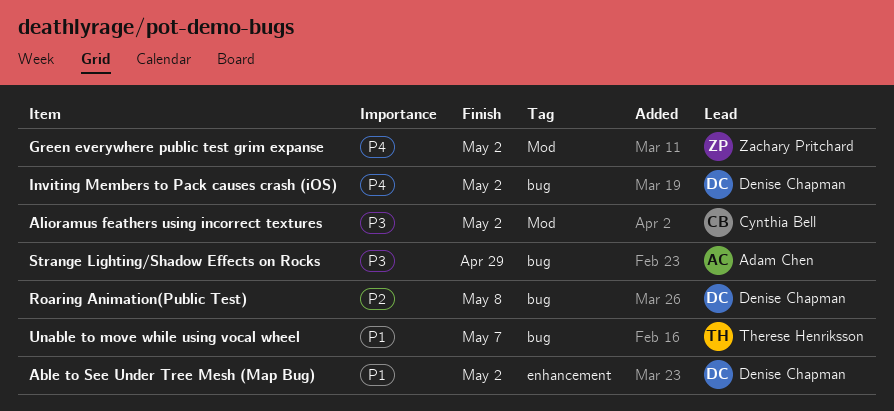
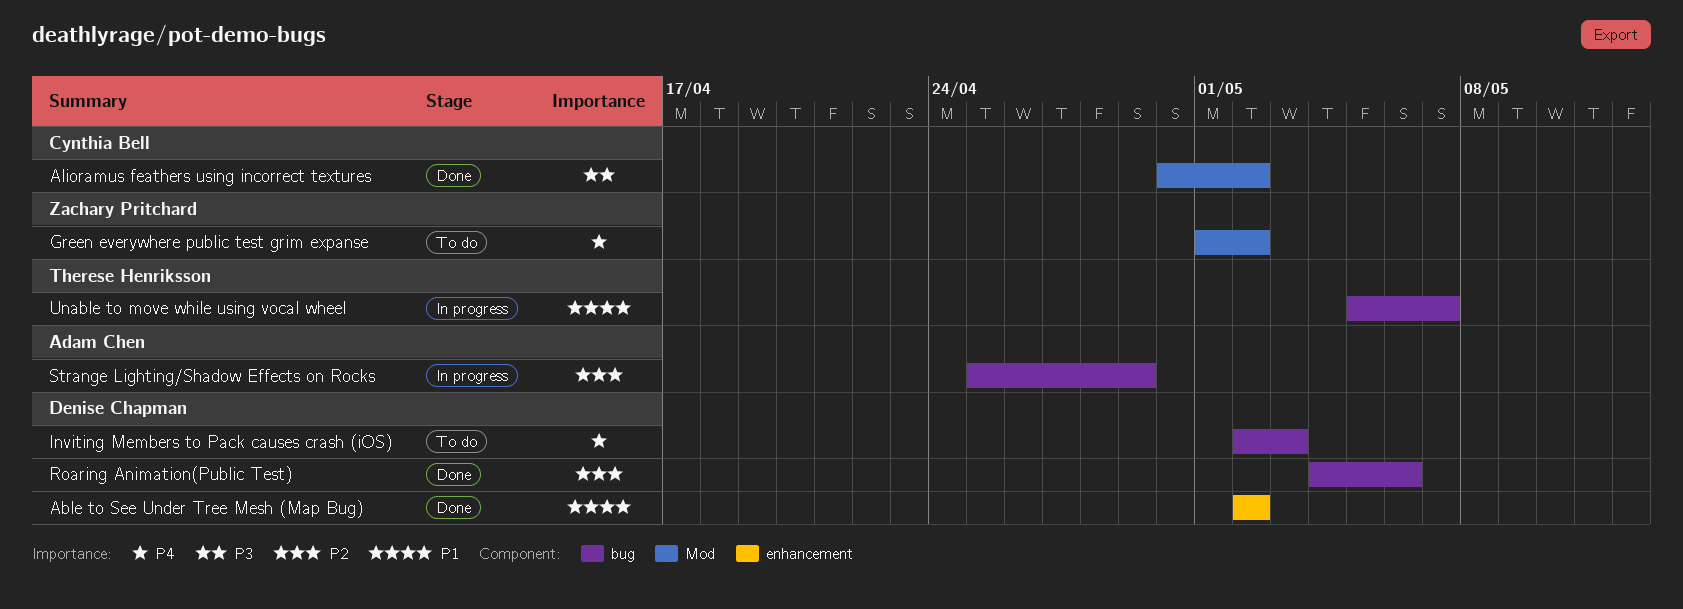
Inviting Members to Pack causes crash (iOS), due: May 2 -> May 3
Roaring Animation(Public Test), due: May 8 -> May 6
Strange Lighting/Shadow Effects on Rocks, priority: P3 -> P2

